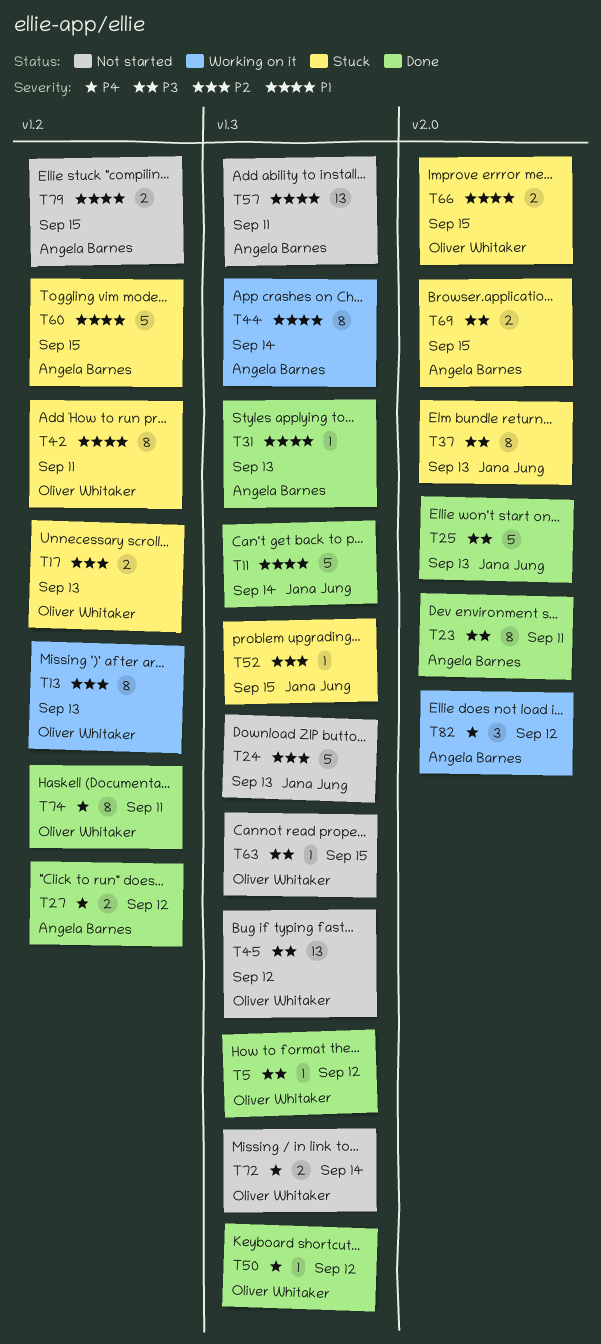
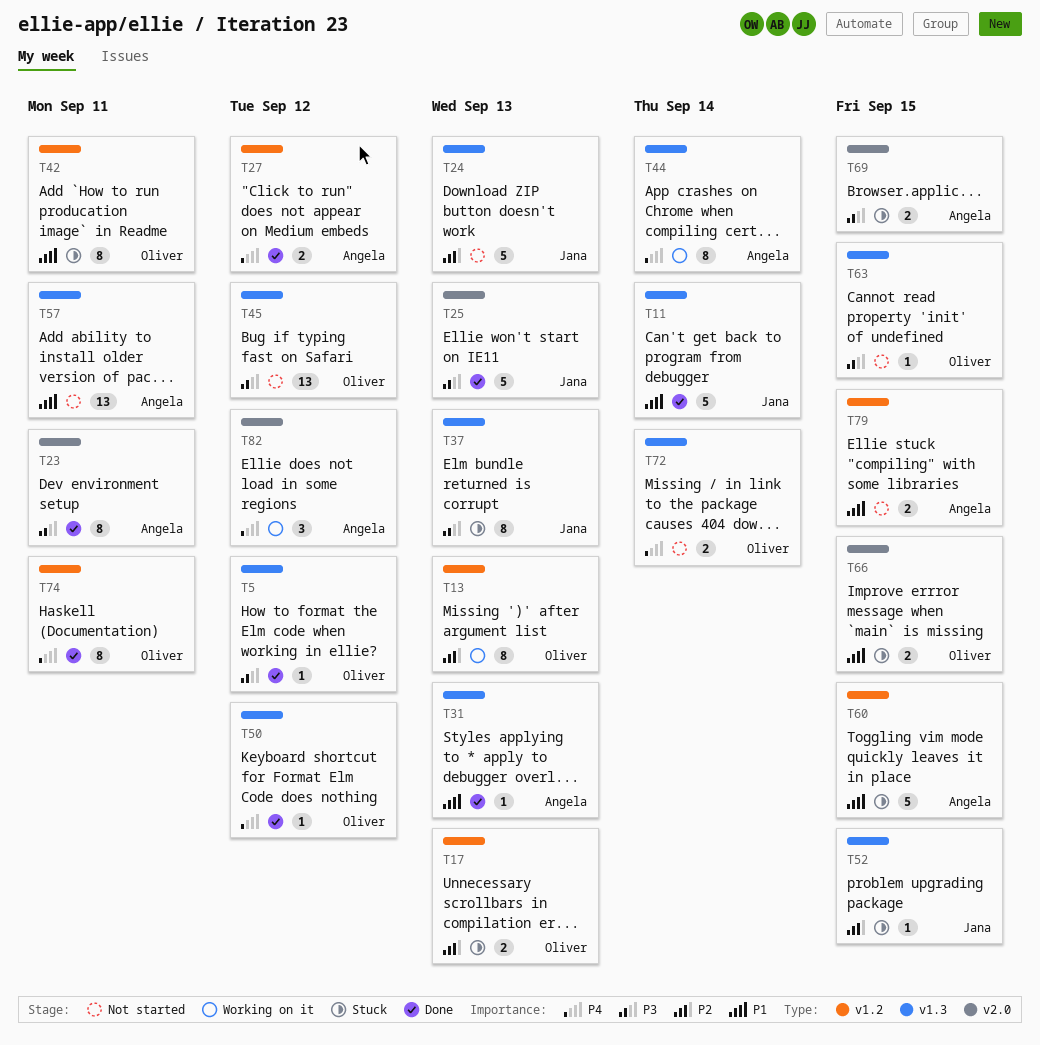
T37, label: v2.0 -> v1.3
T44, priority: P1 -> P4

